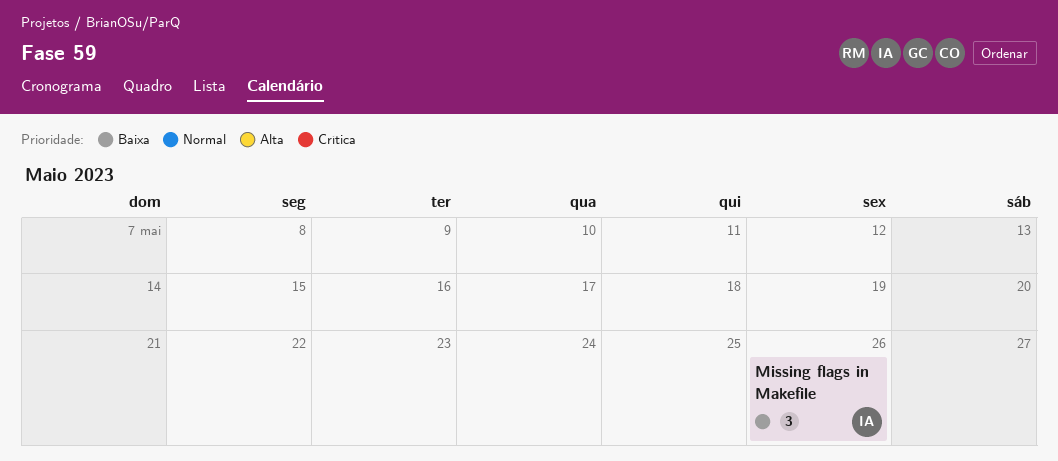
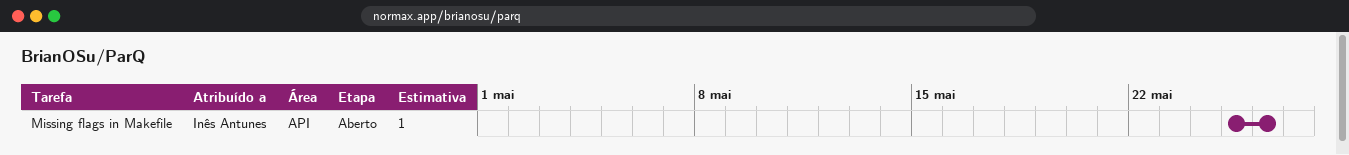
Missing flags in Makefile, estimate: 3 -> 1

